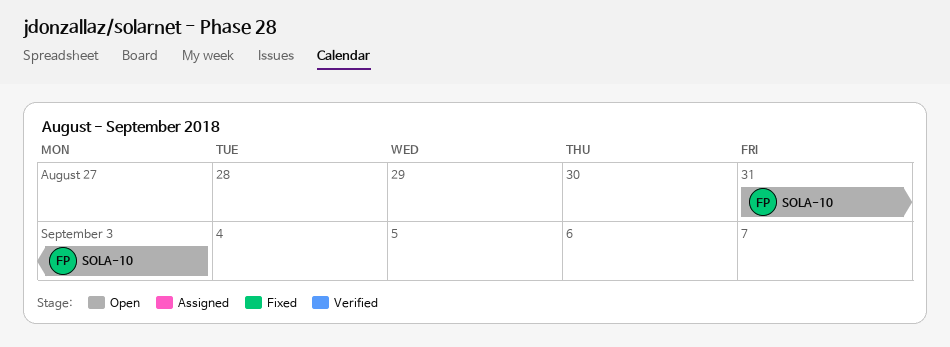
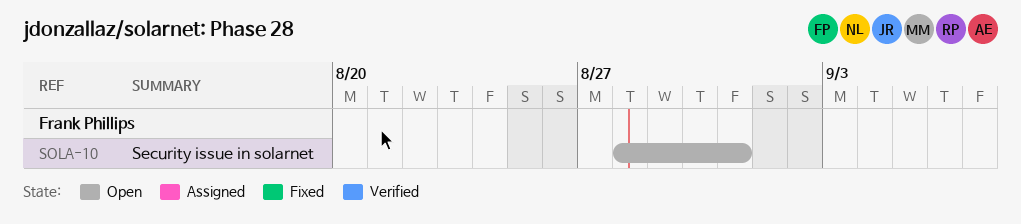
SOLA-10, start: Aug 31 -> Aug 28
SOLA-10, due: Sep 3 -> Aug 31

